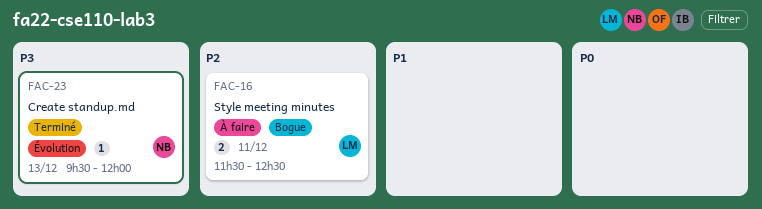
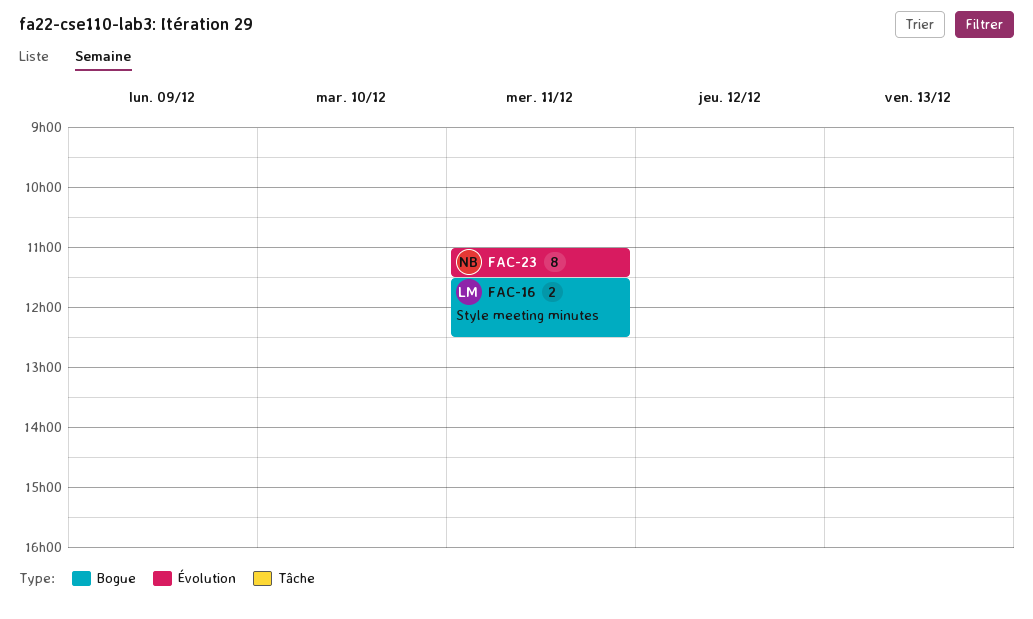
FAC-23, estimate: 1 -> 8
FAC-23, day: Dec 13 -> Dec 11
FAC-23, begins: 09:30 -> 11:00
FAC-23, ends: 12:00 -> 11:30

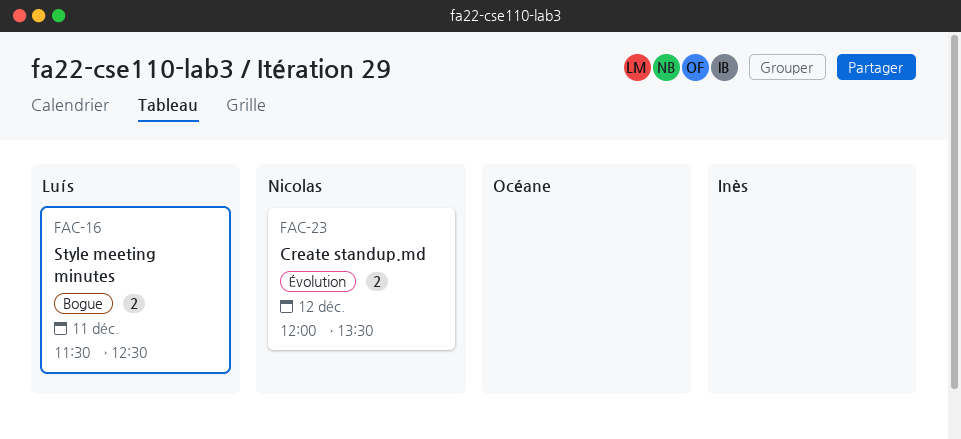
FAC-23, estimate: 8 -> 2
FAC-23, day: Dec 11 -> Dec 12
FAC-23, begins: 11:00 -> 12:00
FAC-23, ends: 11:30 -> 13:30

